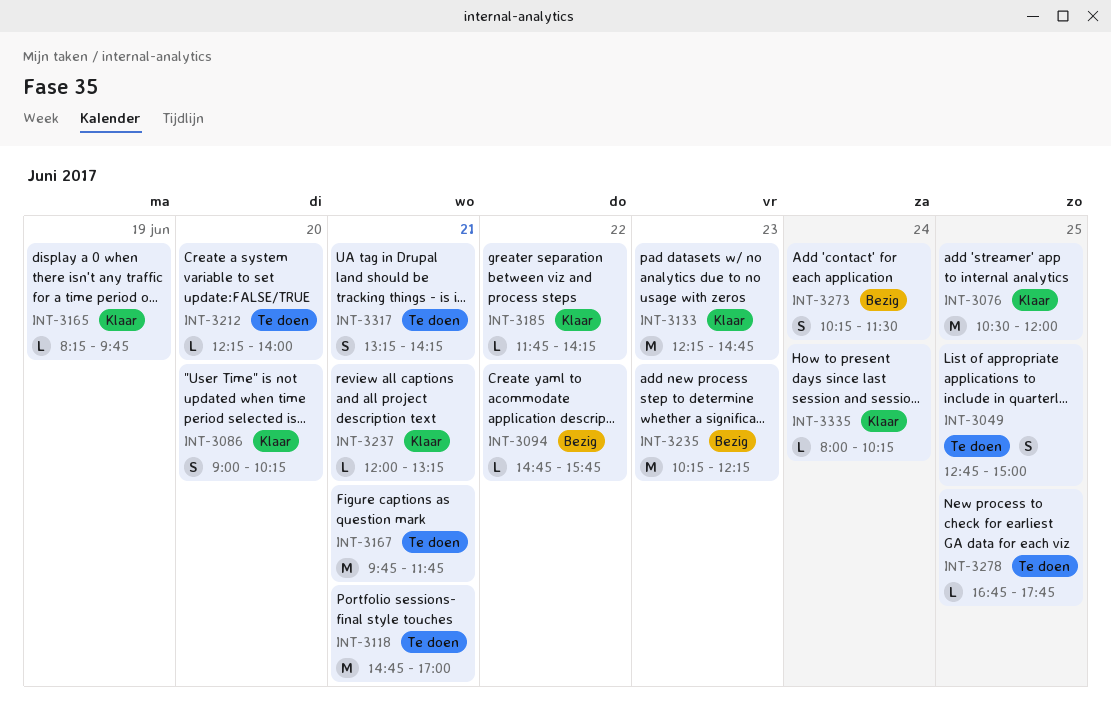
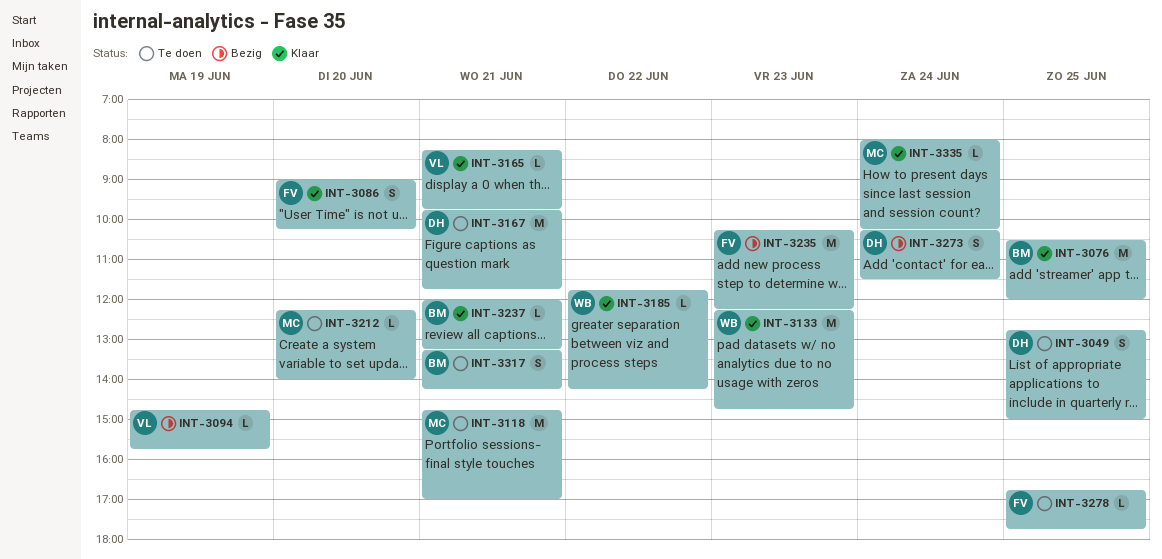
INT-3094, day: Jun 22 -> Jun 19
INT-3165, day: Jun 19 -> Jun 21

